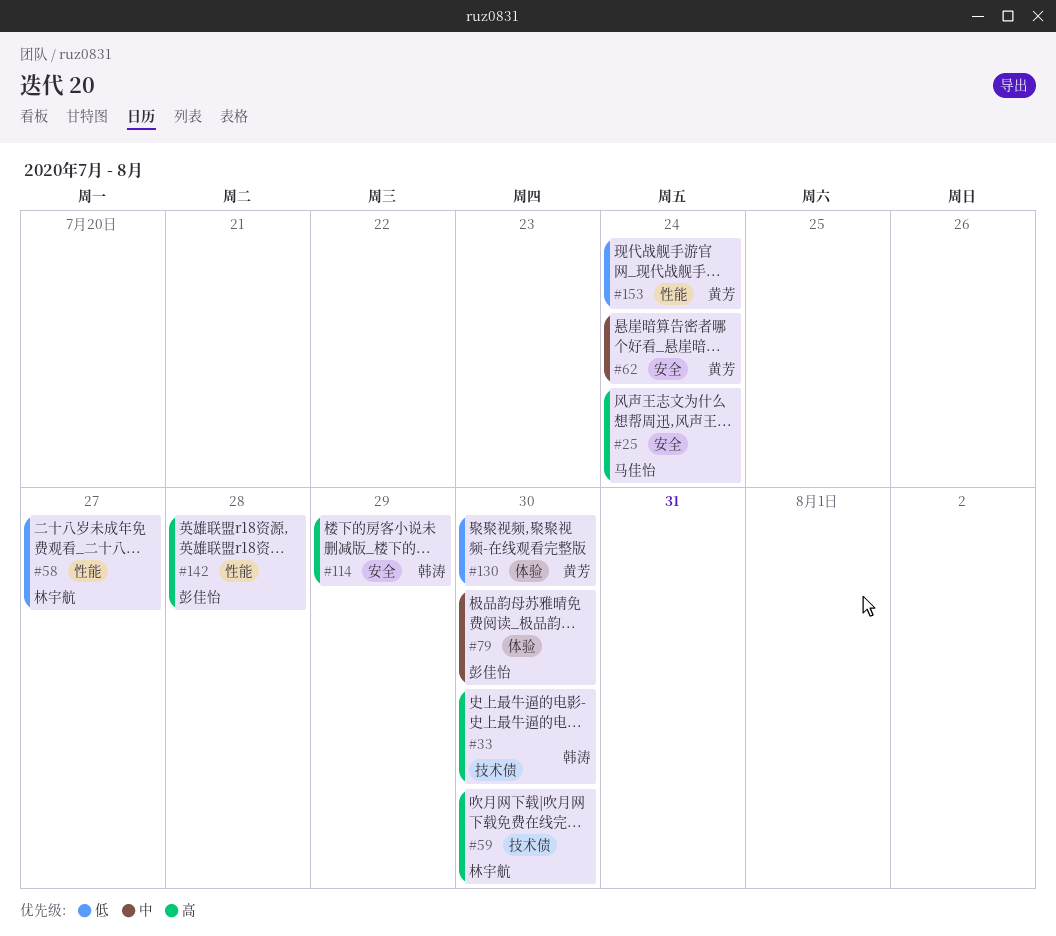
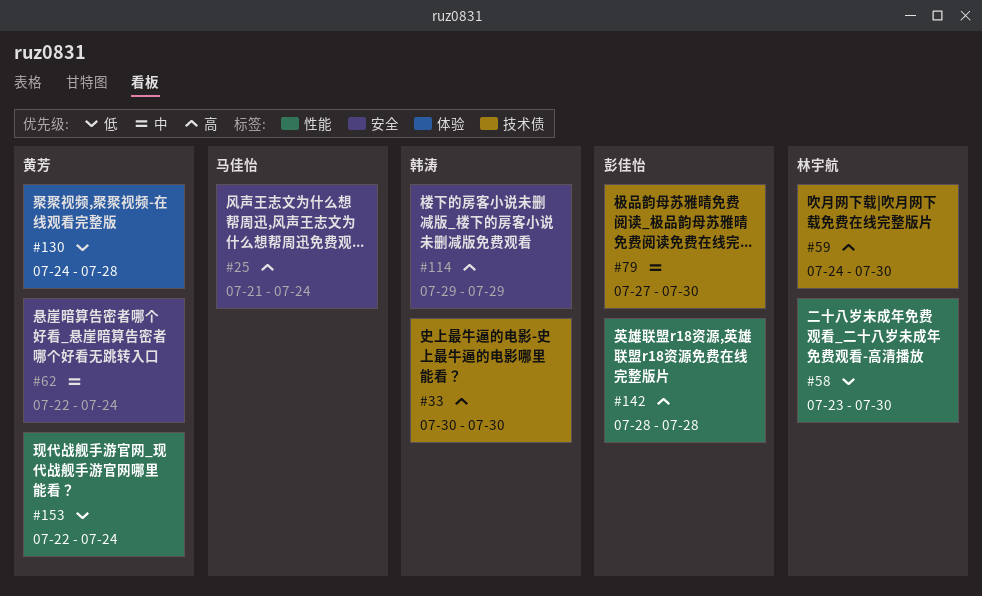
#58, due: Jul 27 -> Jul 30
#79, label: 体验 -> 技术债
#130, due: Jul 30 -> Jul 28

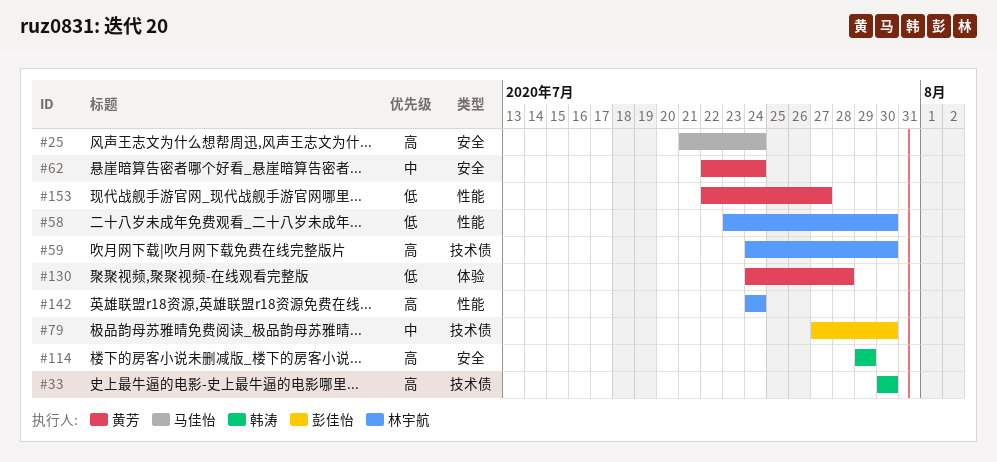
#142, owner: 彭佳怡 -> 林宇航
#142, start: Jul 28 -> Jul 24
#142, due: Jul 28 -> Jul 24
#153, due: Jul 24 -> Jul 27

